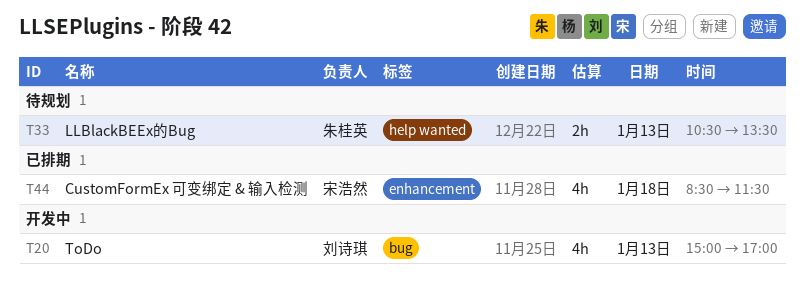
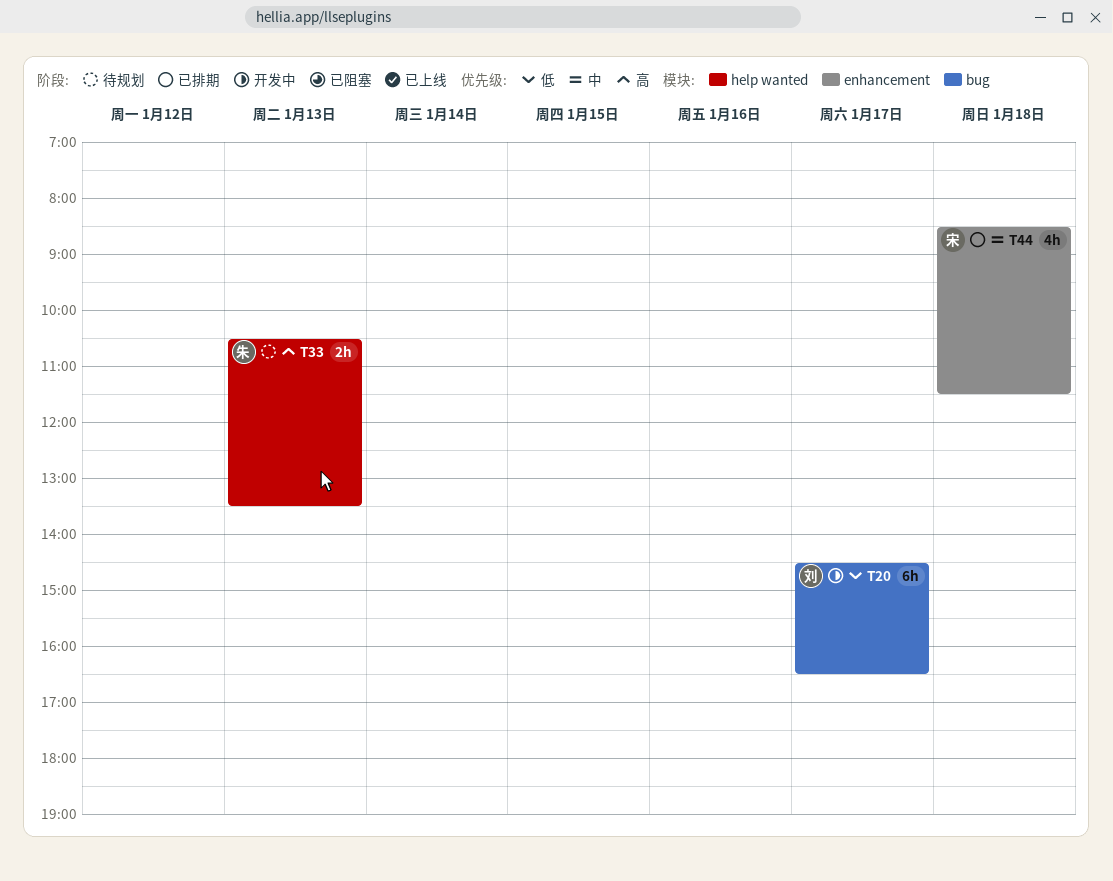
T20, estimate: 4h -> 6h
T20, day: Jan 13 -> Jan 17
T20, begins: 15:00 -> 14:30
T20, ends: 17:00 -> 16:30

